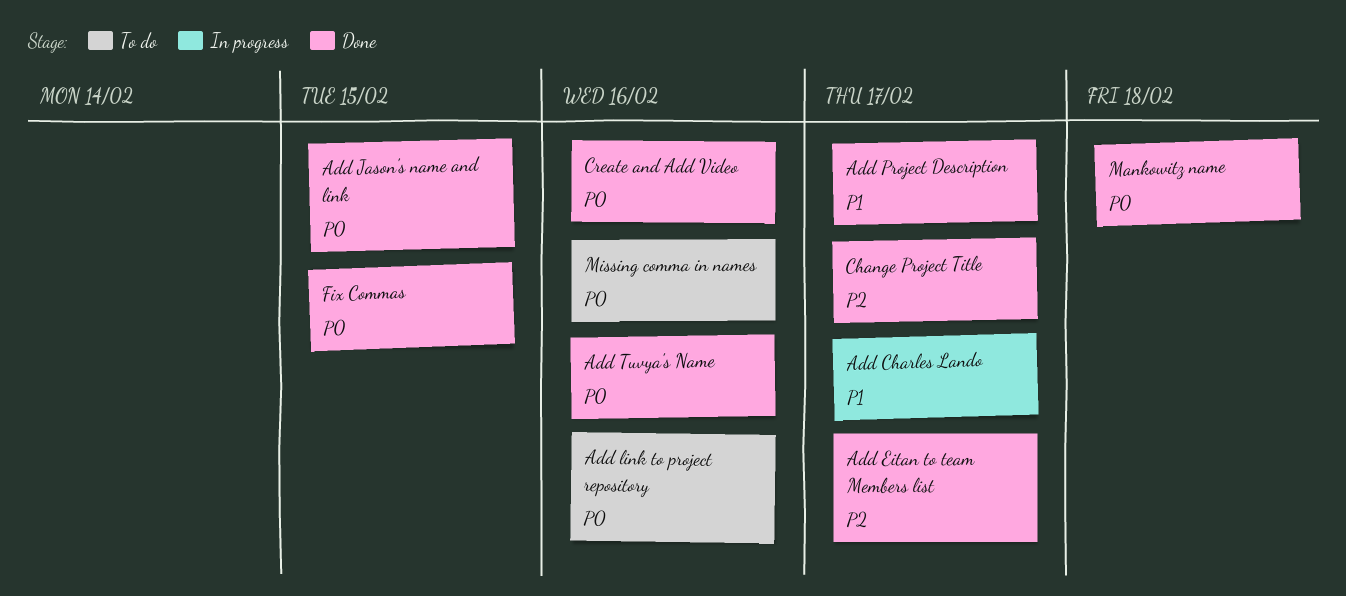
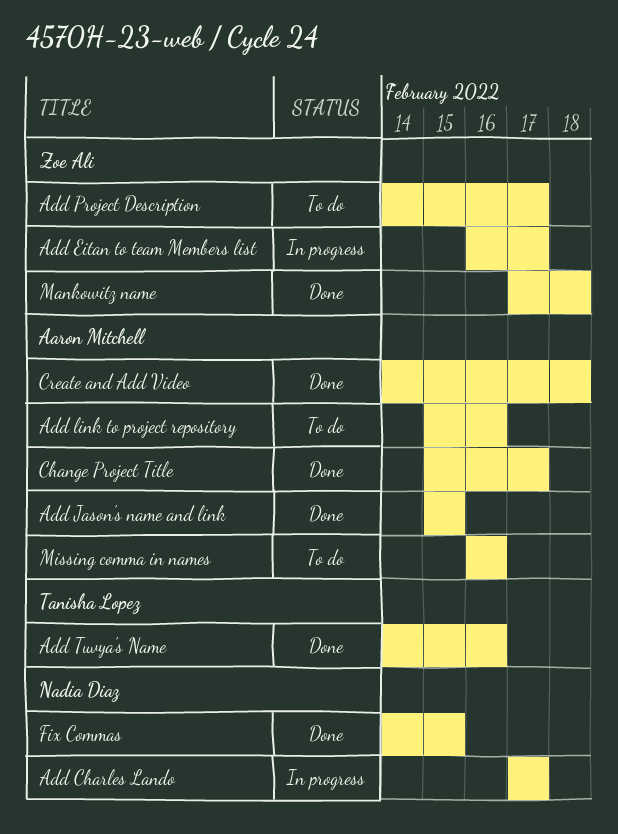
Add Eitan to team Members list, status: Done -> In progress
Add Project Description, status: Done -> To do
Create and Add Video, due: Feb 16 -> Feb 18

